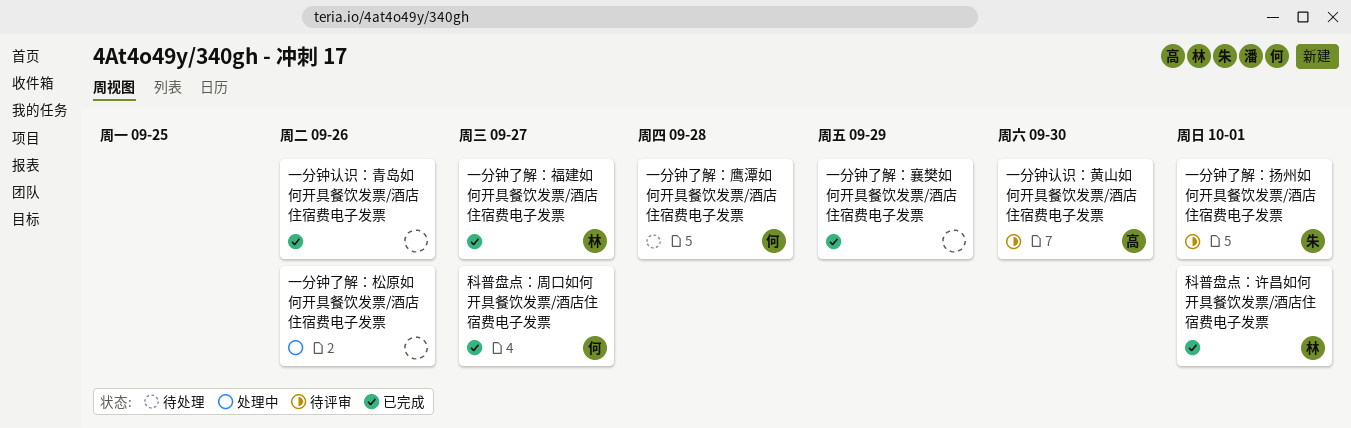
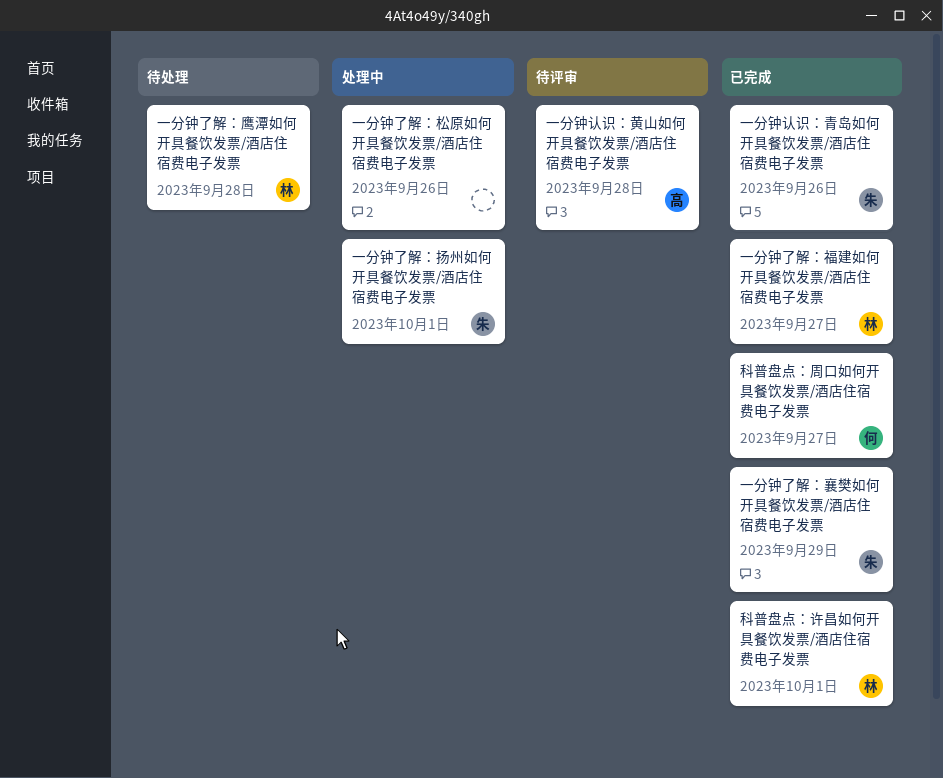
一分钟了解：扬州如何开具餐饮发票/酒店住宿费电子发票, status: 待评审 -> 处理中
一分钟了解：襄樊如何开具餐饮发票/酒店住宿费电子发票, owner: none -> 朱
一分钟了解：鹰潭如何开具餐饮发票/酒店住宿费电子发票, owner: 何 -> 林
一分钟认识：青岛如何开具餐饮发票/酒店住宿费电子发票, owner: none -> 朱
一分钟认识：黄山如何开具餐饮发票/酒店住宿费电子发票, due: Sep 30 -> Sep 28

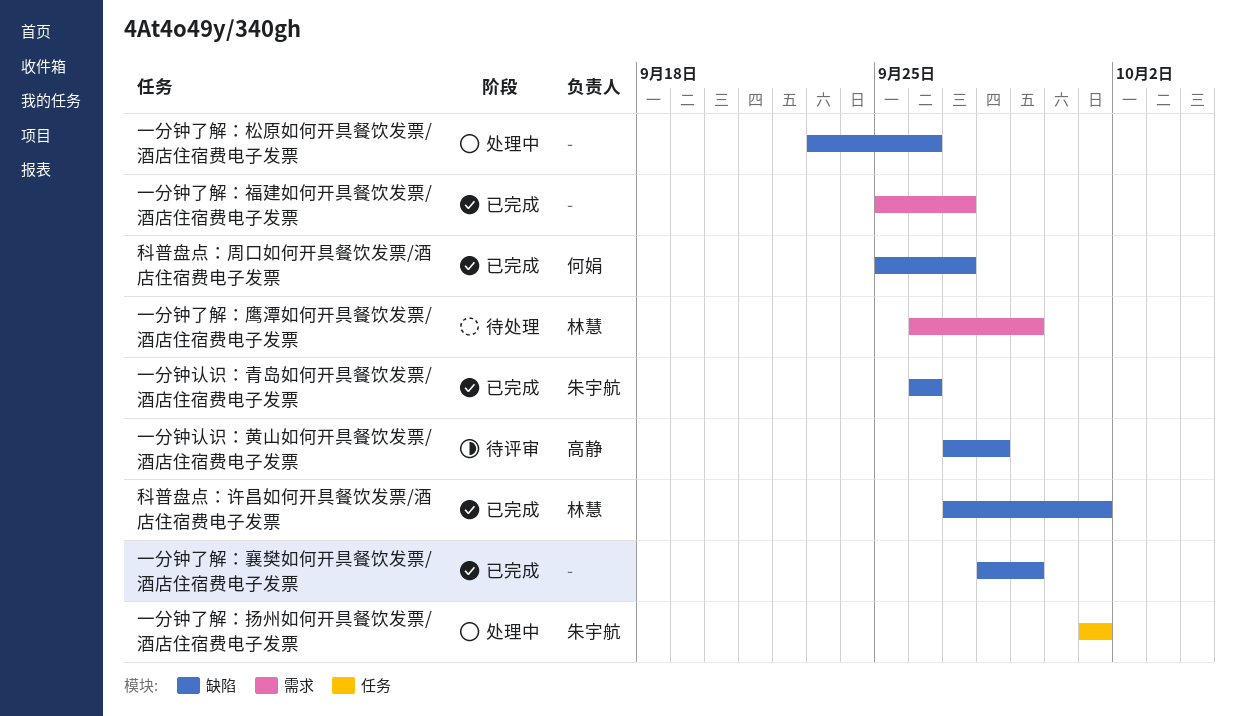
一分钟了解：福建如何开具餐饮发票/酒店住宿费电子发票, owner: 林慧 -> none
一分钟了解：襄樊如何开具餐饮发票/酒店住宿费电子发票, owner: 朱宇航 -> none
一分钟了解：鹰潭如何开具餐饮发票/酒店住宿费电子发票, due: Sep 28 -> Sep 29

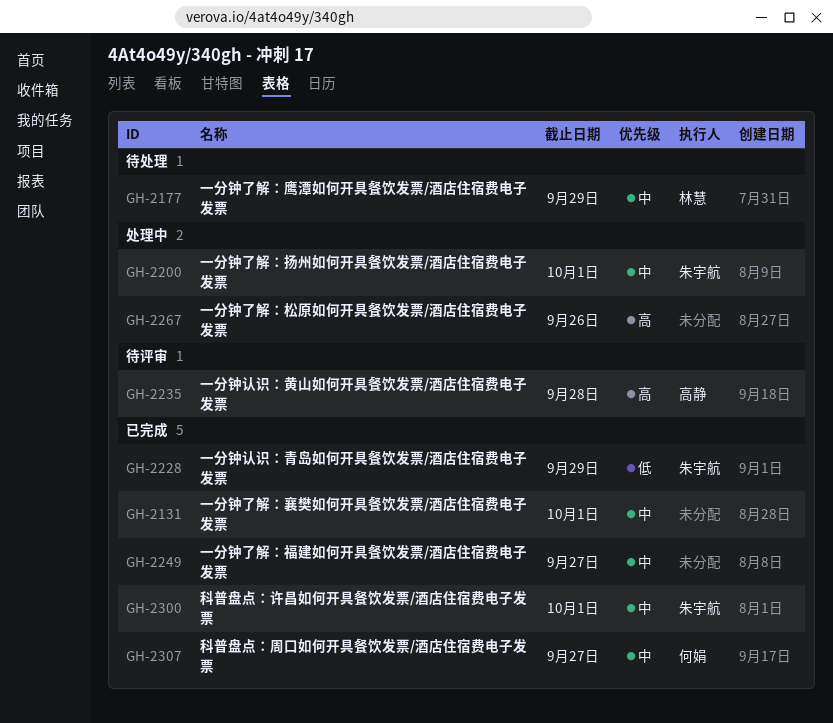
一分钟了解：襄樊如何开具餐饮发票/酒店住宿费电子发票, due: Sep 29 -> Oct 1
一分钟认识：青岛如何开具餐饮发票/酒店住宿费电子发票, due: Sep 26 -> Sep 29
科普盘点：许昌如何开具餐饮发票/酒店住宿费电子发票, owner: 林慧 -> 朱宇航

